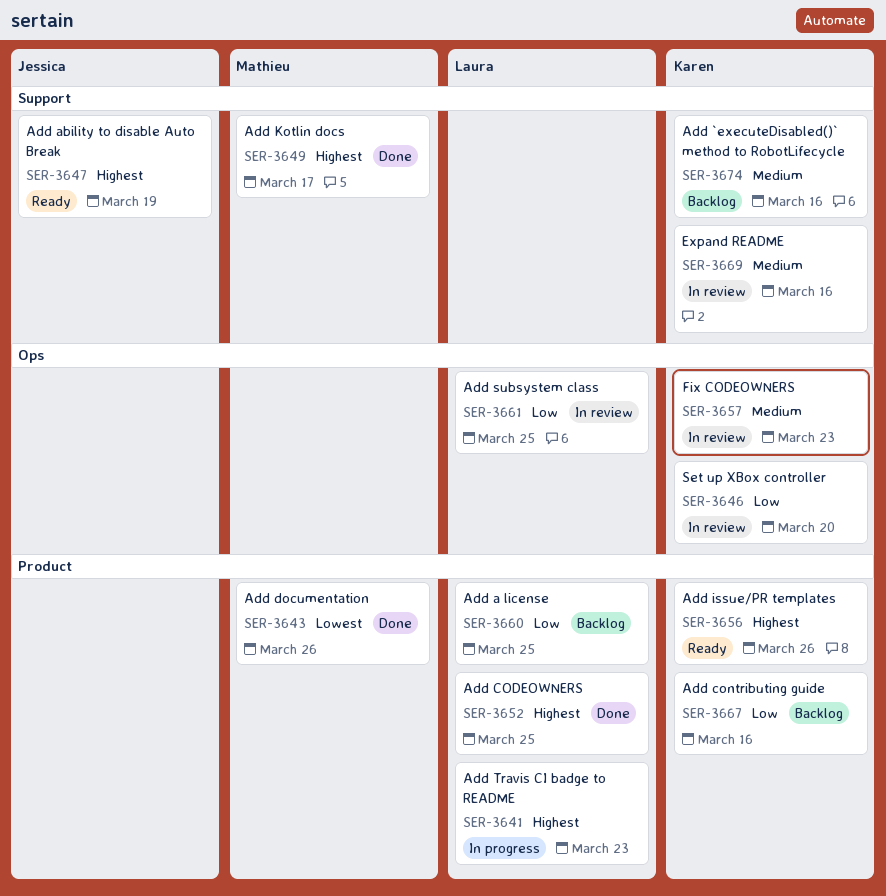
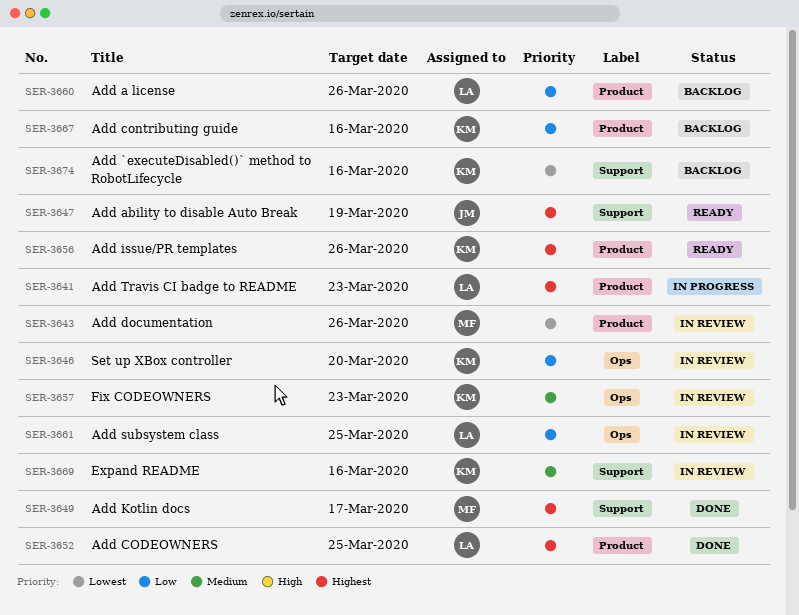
SER-3643, status: Done -> In review
SER-3660, due: Mar 25 -> Mar 26
SER-3674, priority: Medium -> Lowest

